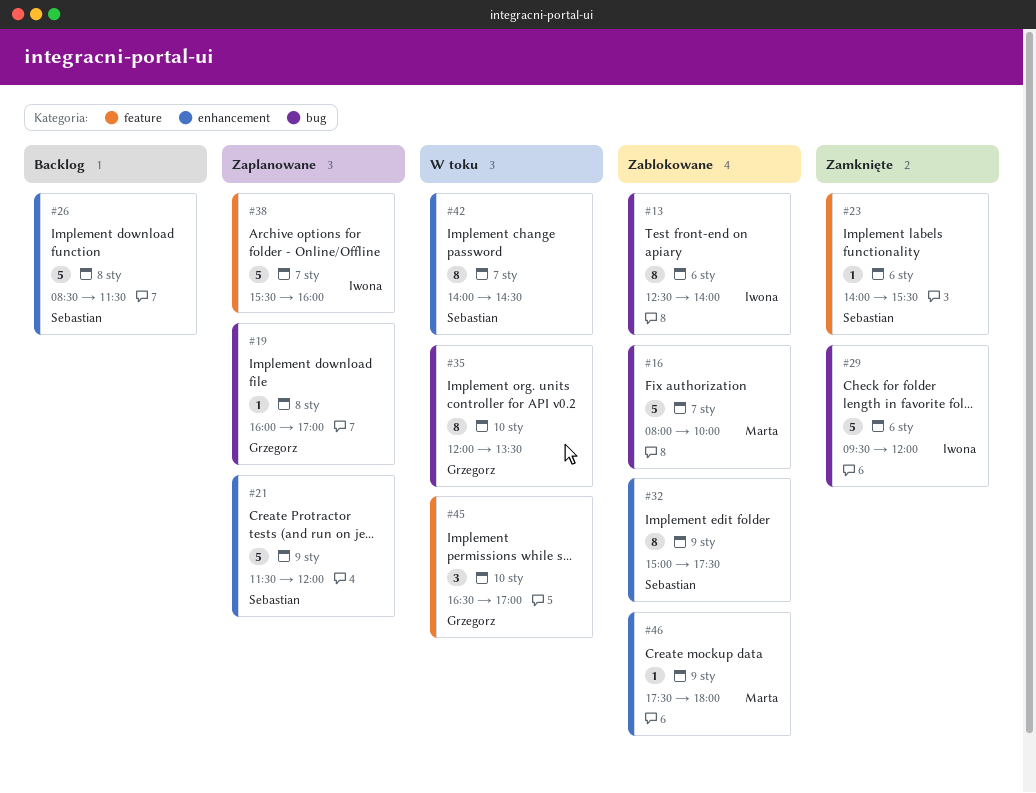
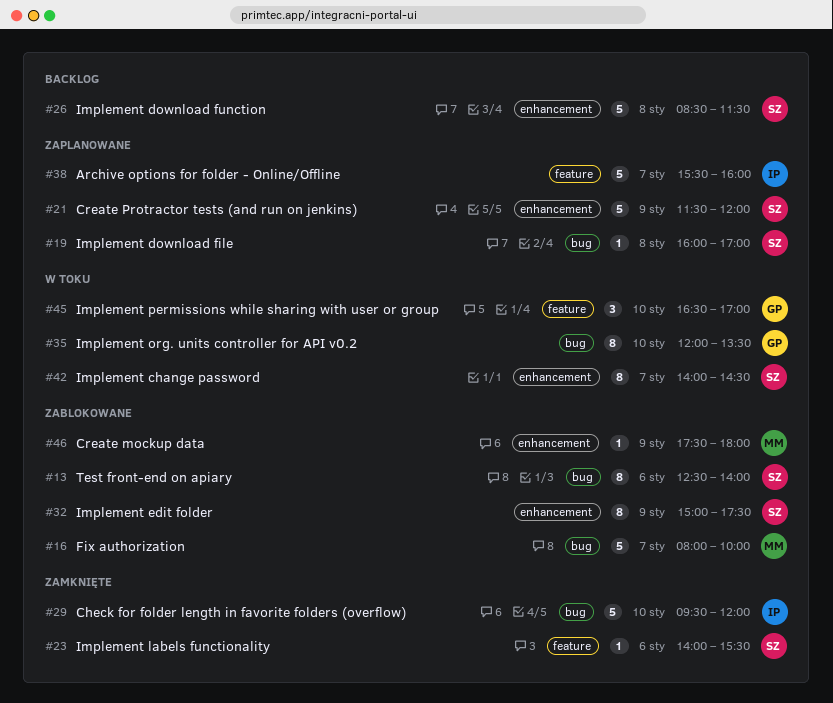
#13, owner: Iwona -> Sebastian
#19, owner: Grzegorz -> Sebastian
#29, day: Jan 6 -> Jan 10

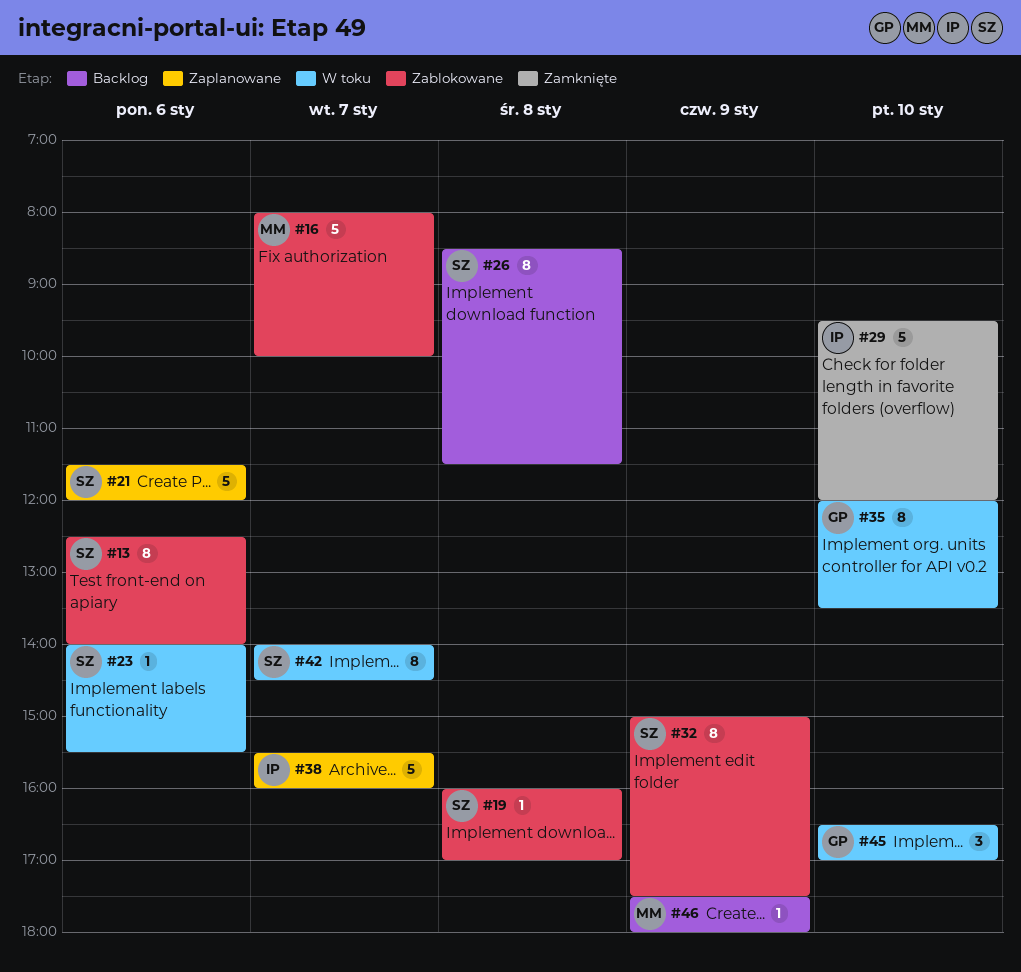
#19, status: Zaplanowane -> Zablokowane
#21, day: Jan 9 -> Jan 6
#23, status: Zamknięte -> W toku
#26, estimate: 5 -> 8
#46, status: Zablokowane -> Backlog

